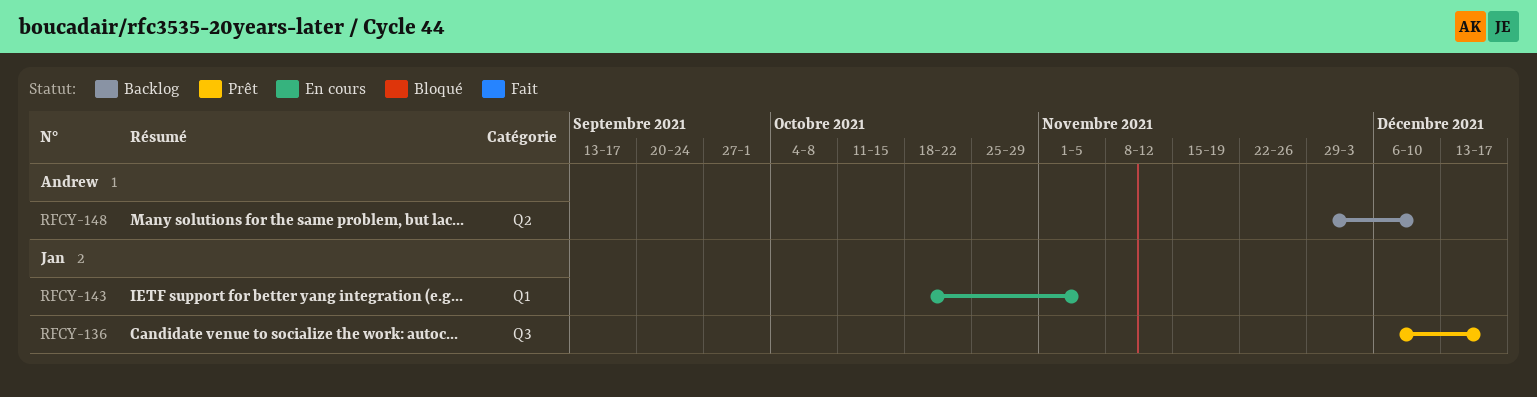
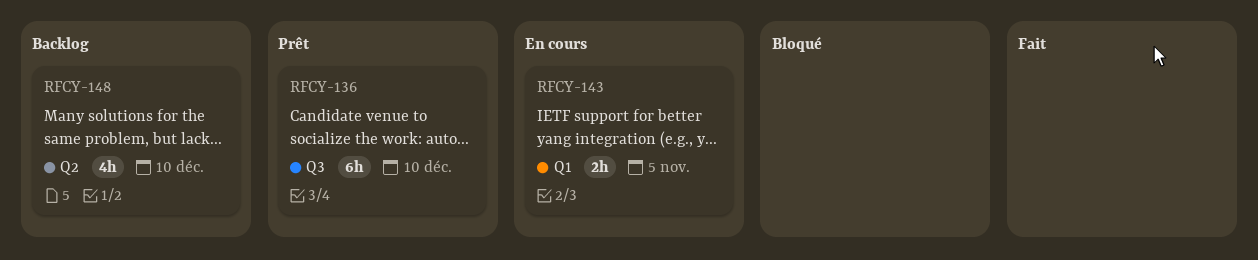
RFCY-136, due: Dec 17 -> Dec 10

